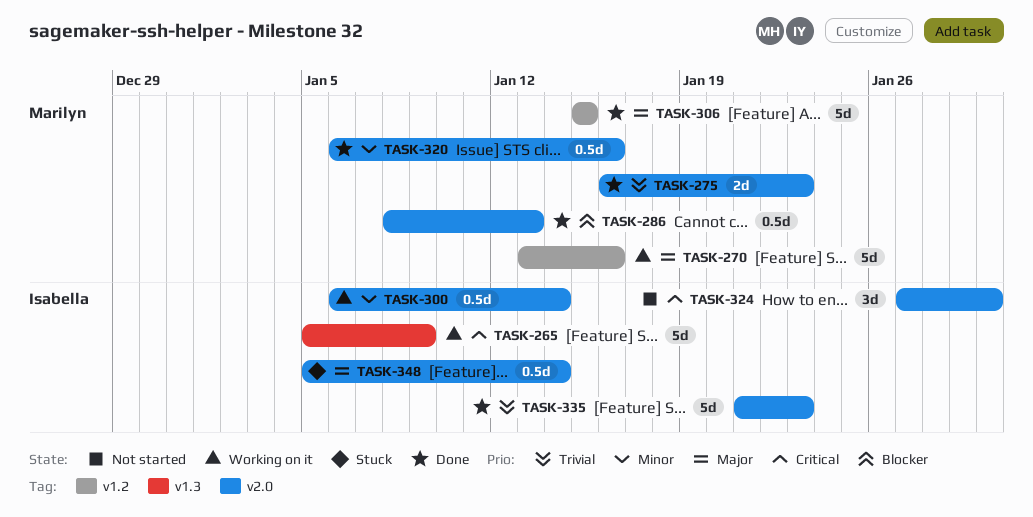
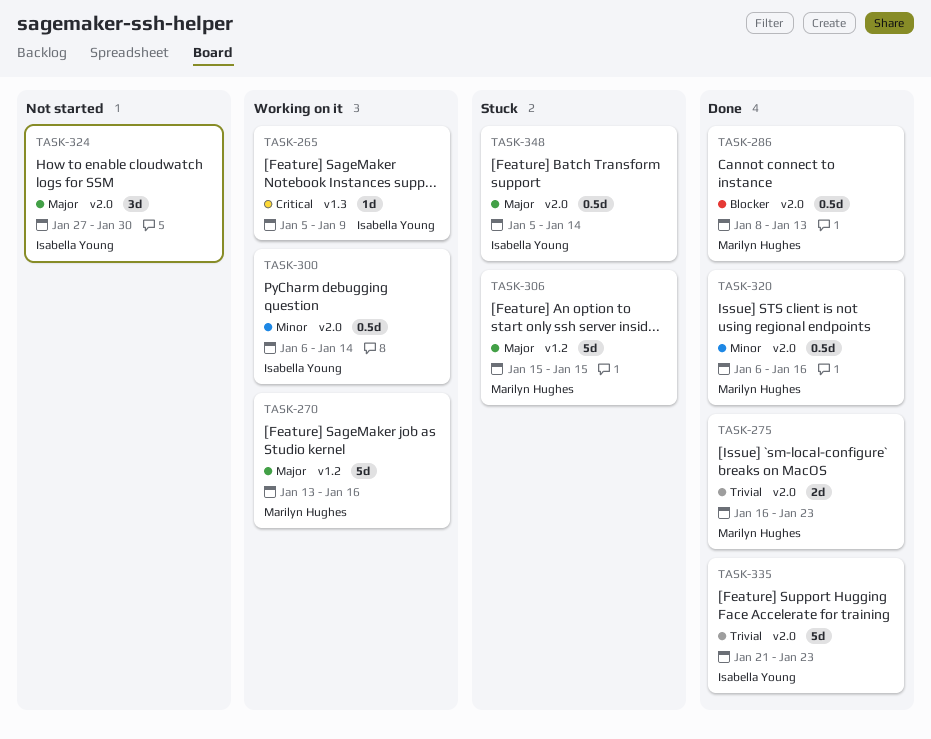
TASK-265, estimate: 5d -> 1d
TASK-306, status: Done -> Stuck
TASK-324, priority: Critical -> Major

